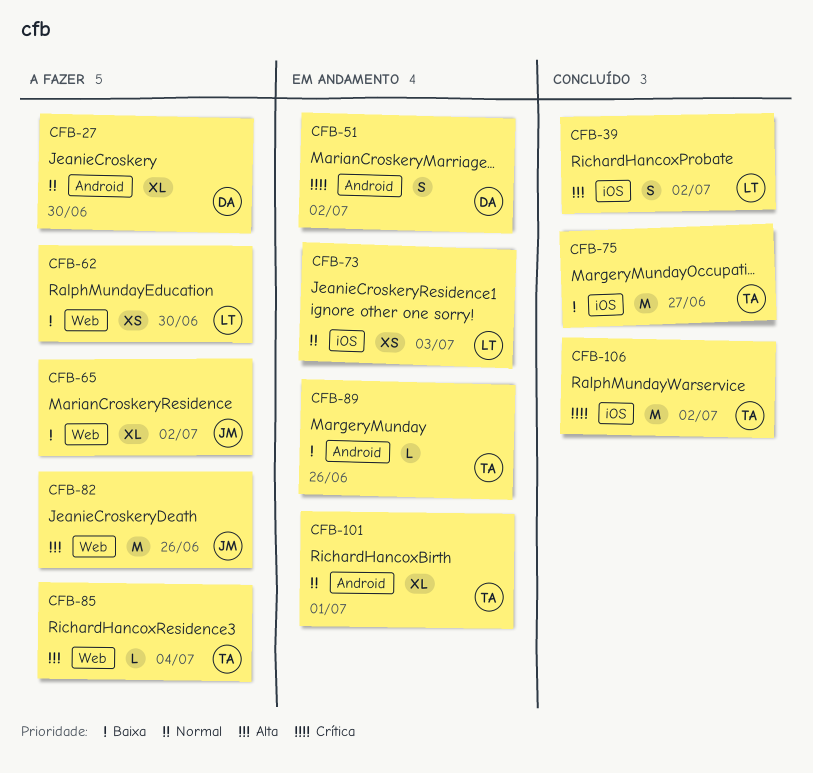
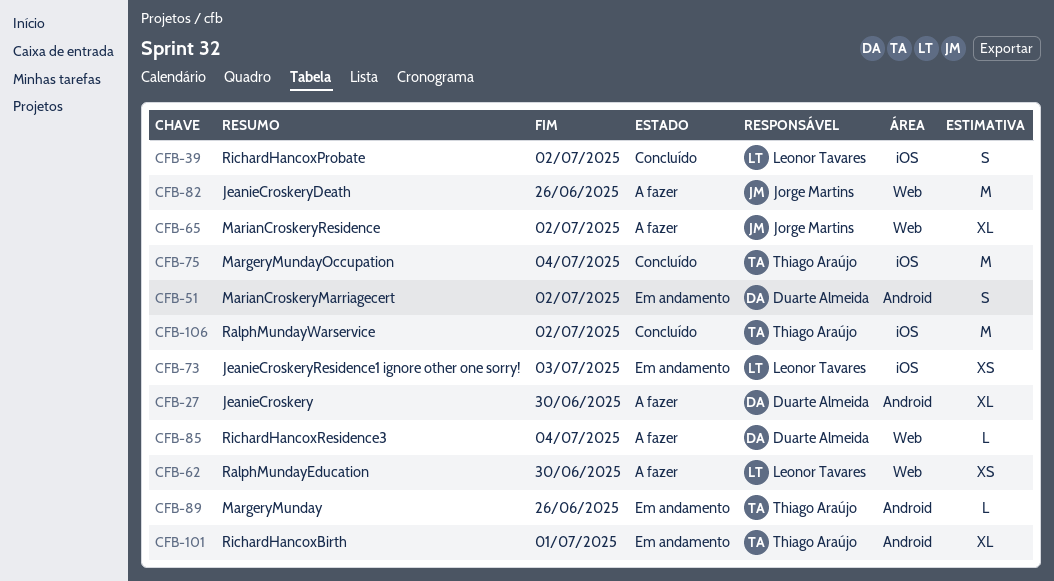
CFB-75, due: Jun 27 -> Jul 4
CFB-85, owner: Thiago Araújo -> Duarte Almeida

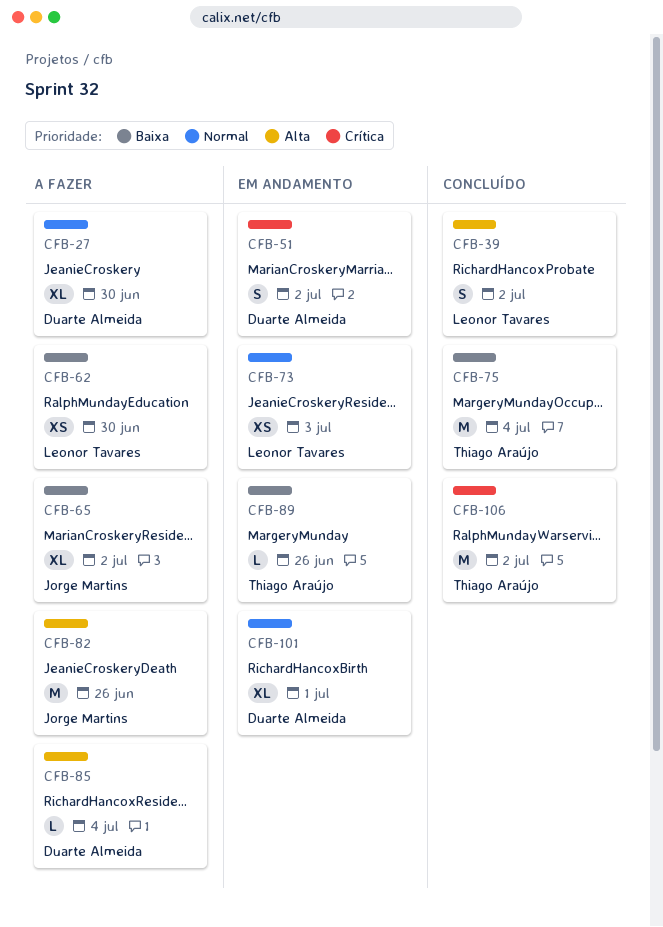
CFB-101, owner: Thiago Araújo -> Duarte Almeida

